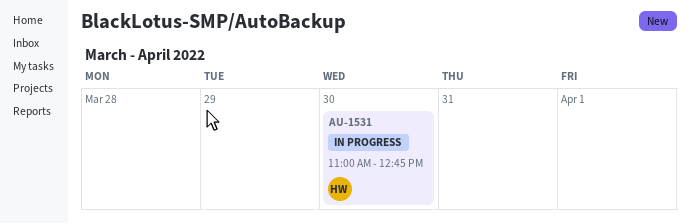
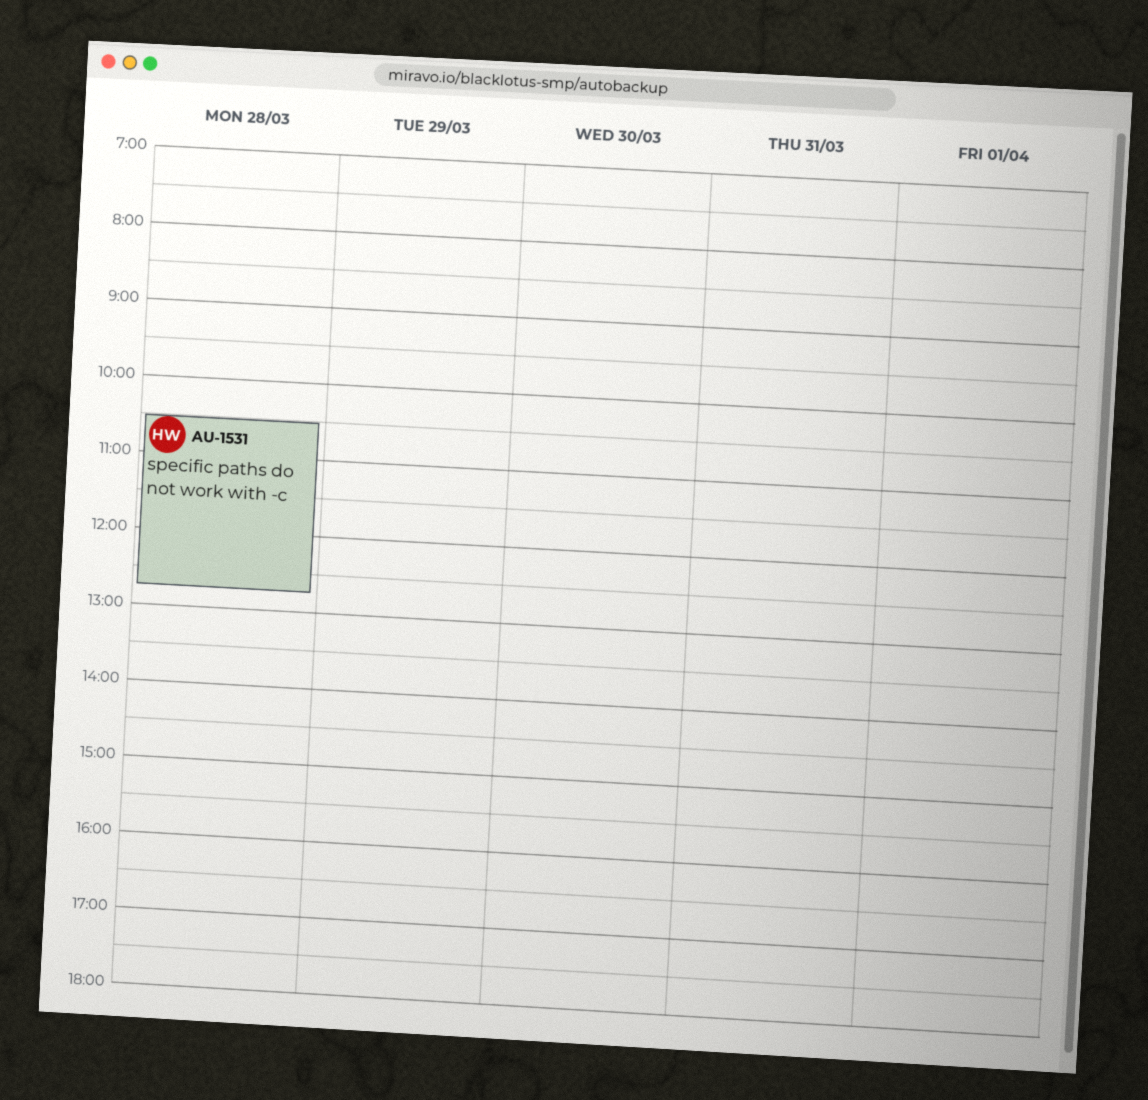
AU-1531, day: Mar 30 -> Mar 28
AU-1531, begins: 11:00 -> 10:30

